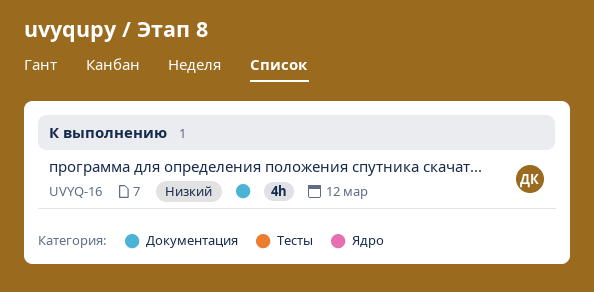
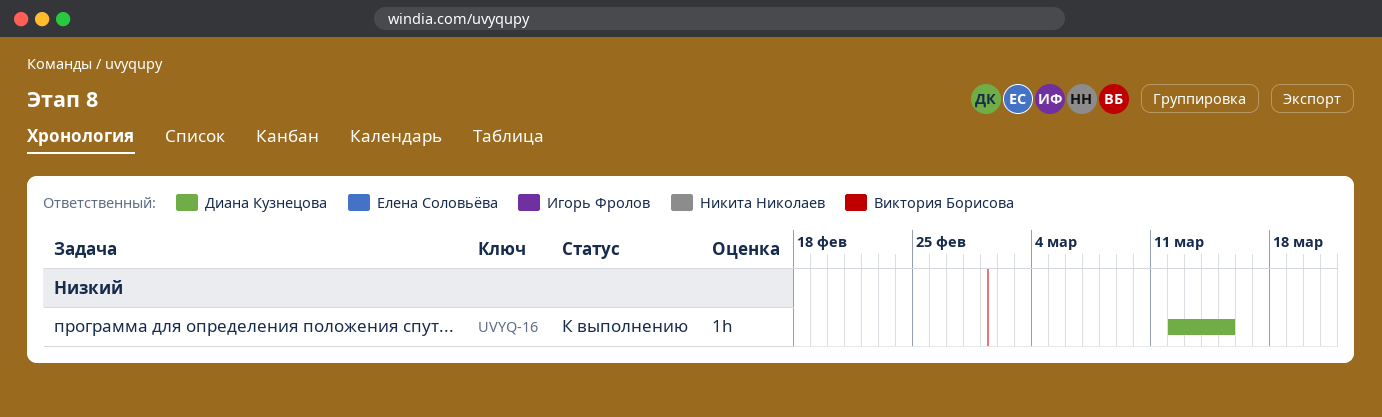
UVYQ-16, estimate: 4h -> 1h
UVYQ-16, due: Mar 12 -> Mar 15

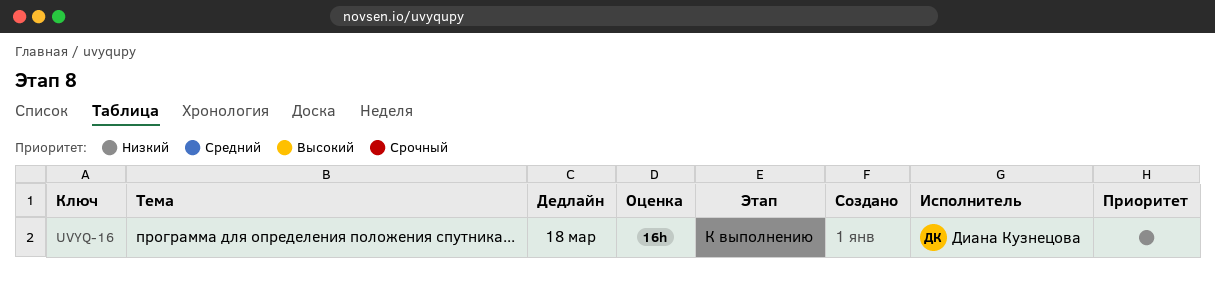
UVYQ-16, estimate: 1h -> 16h
UVYQ-16, due: Mar 15 -> Mar 18

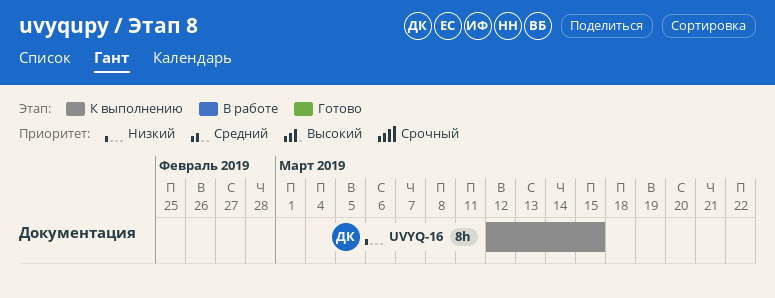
UVYQ-16, estimate: 16h -> 8h
UVYQ-16, due: Mar 18 -> Mar 15

